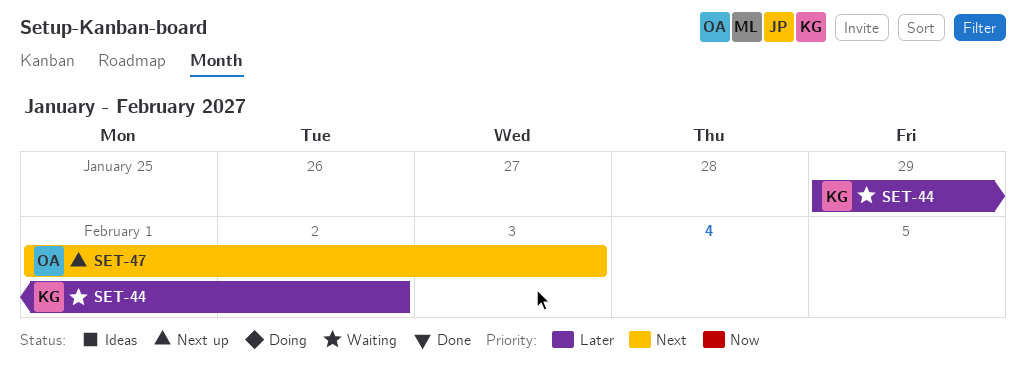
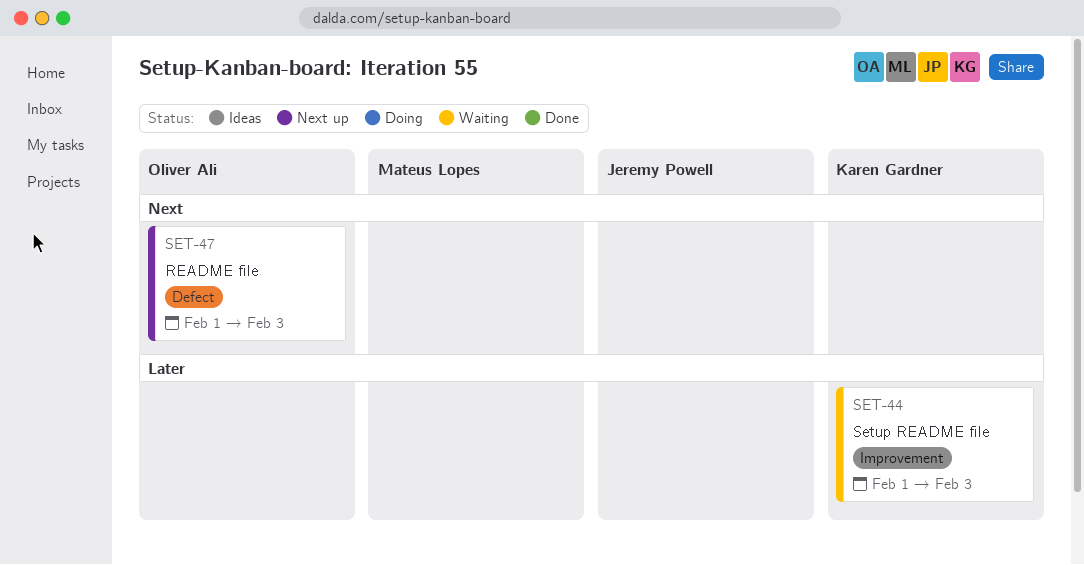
SET-44, start: Jan 29 -> Feb 1
SET-44, due: Feb 2 -> Feb 3

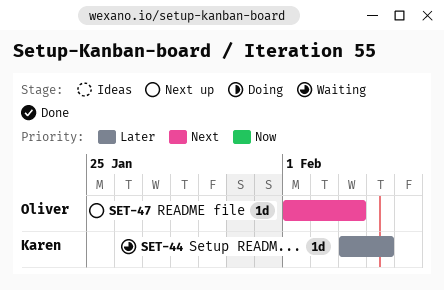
SET-44, start: Feb 1 -> Feb 3
SET-44, due: Feb 3 -> Feb 4

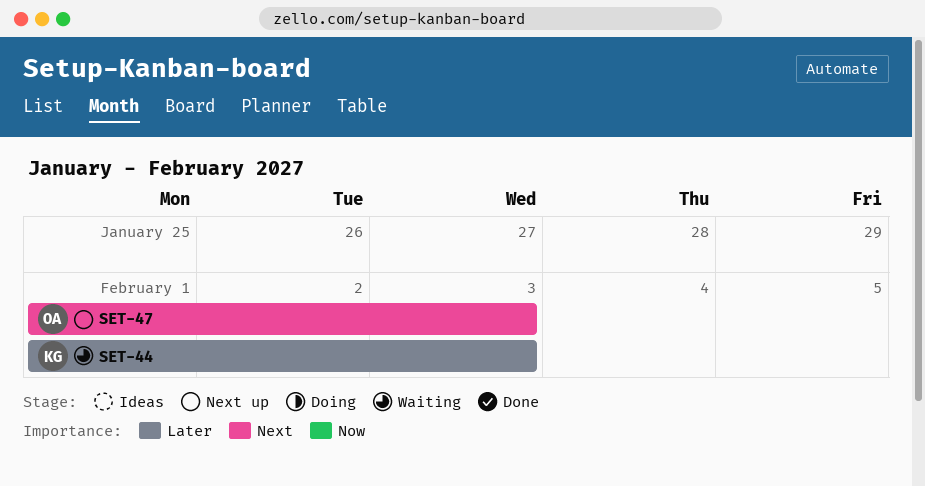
SET-44, start: Feb 3 -> Feb 1
SET-44, due: Feb 4 -> Feb 3

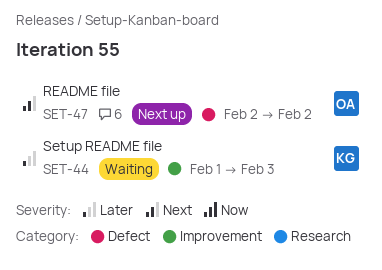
SET-47, start: Feb 1 -> Feb 2
SET-47, due: Feb 3 -> Feb 2

